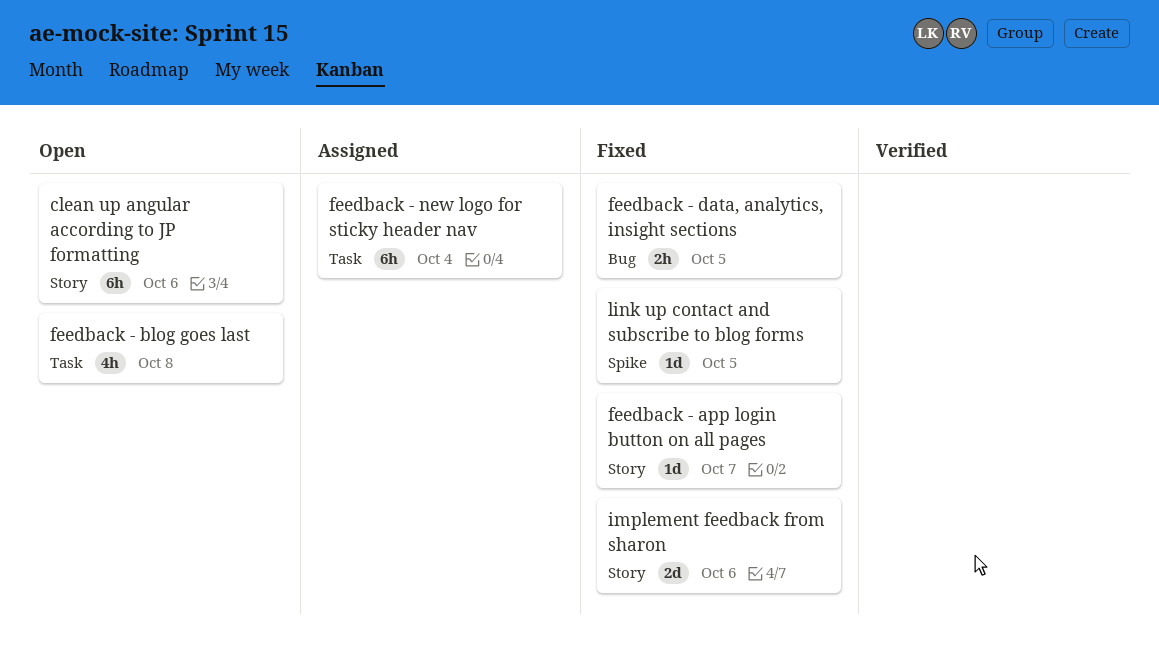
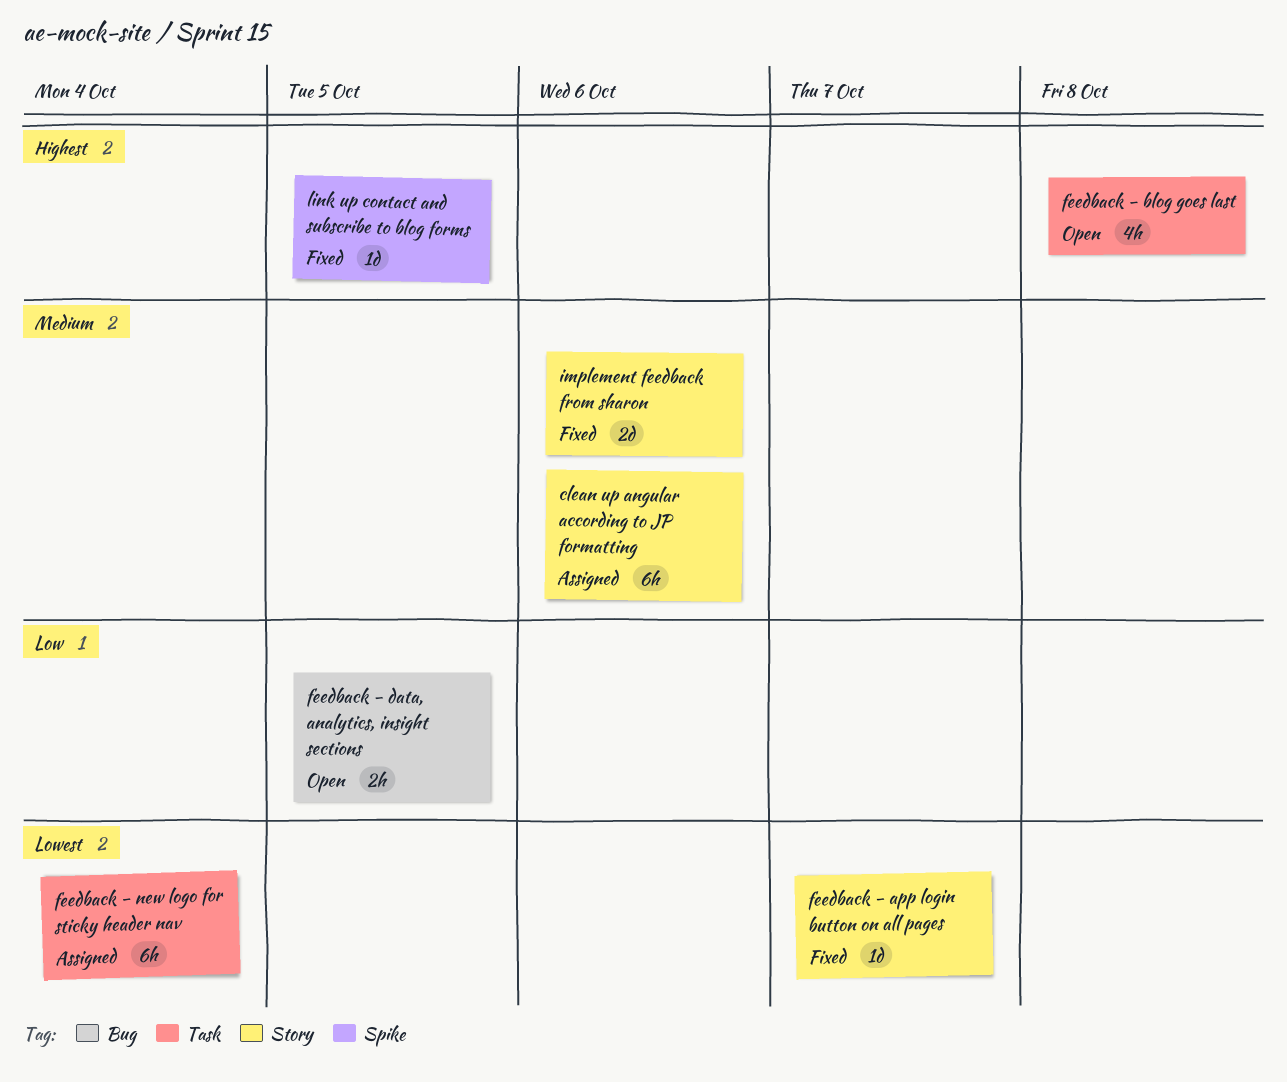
clean up angular according to JP formatting, status: Open -> Assigned
feedback - data, analytics, insight sections, status: Fixed -> Open

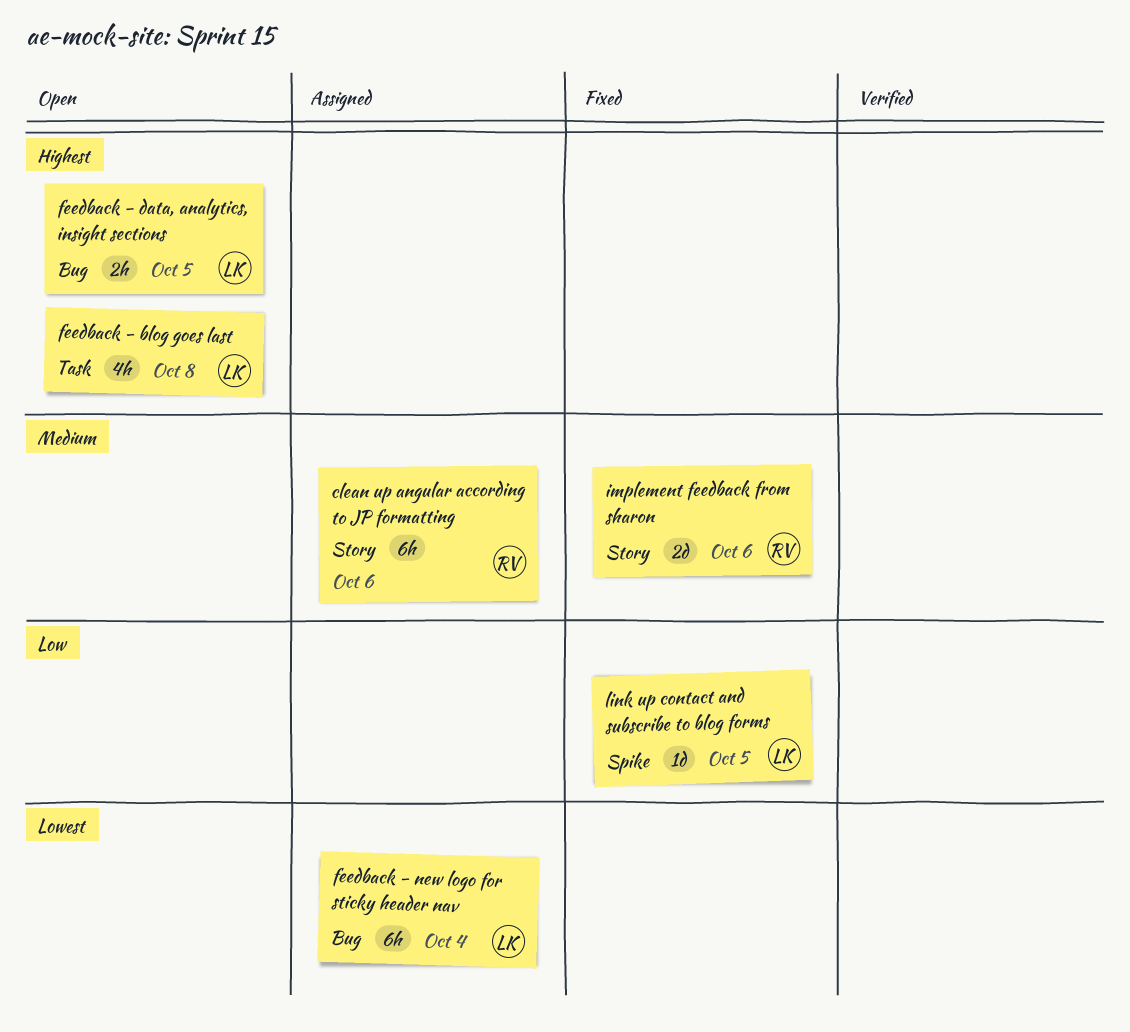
feedback - app login button on all pages: present -> none
feedback - data, analytics, insight sections, priority: Low -> Highest
feedback - new logo for sticky header nav, label: Task -> Bug
link up contact and subscribe to blog forms, priority: Highest -> Low

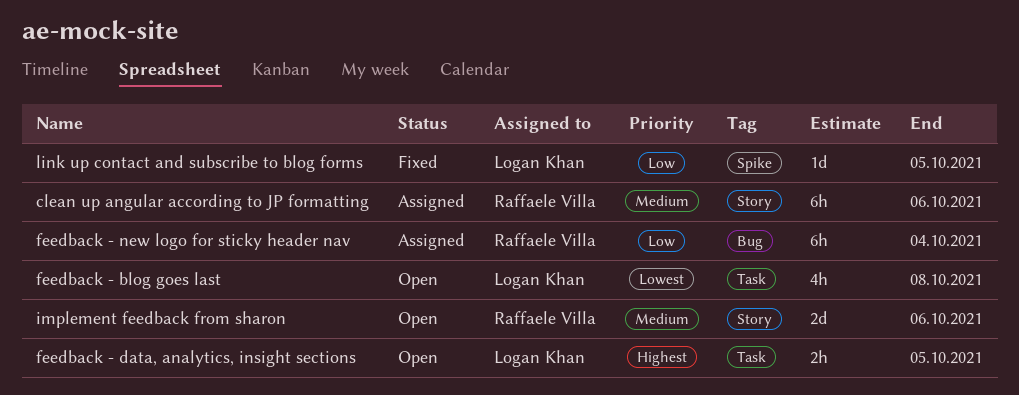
feedback - blog goes last, priority: Highest -> Lowest
feedback - data, analytics, insight sections, label: Bug -> Task
feedback - new logo for sticky header nav, owner: Logan Khan -> Raffaele Villa
feedback - new logo for sticky header nav, priority: Lowest -> Low
implement feedback from sharon, status: Fixed -> Open

